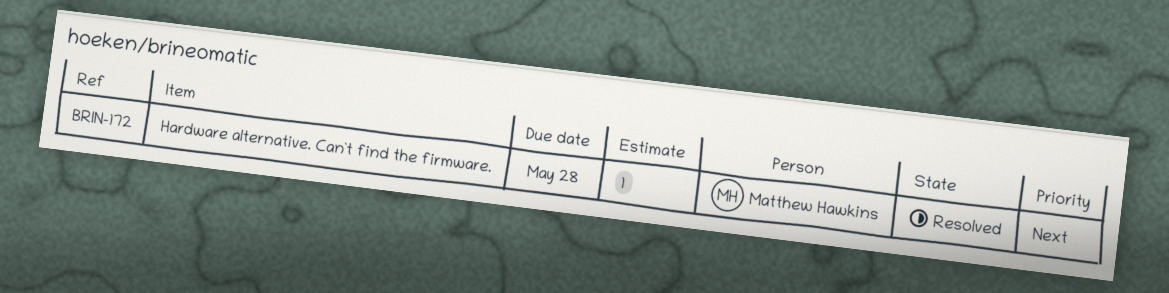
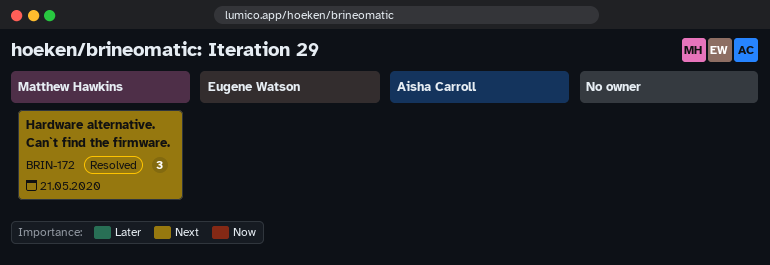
BRIN-172, estimate: 1 -> 3
BRIN-172, due: May 28 -> May 21

